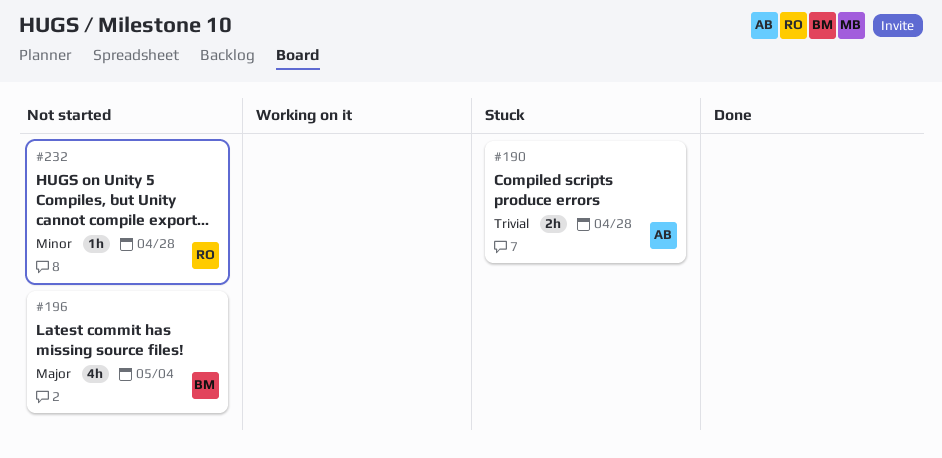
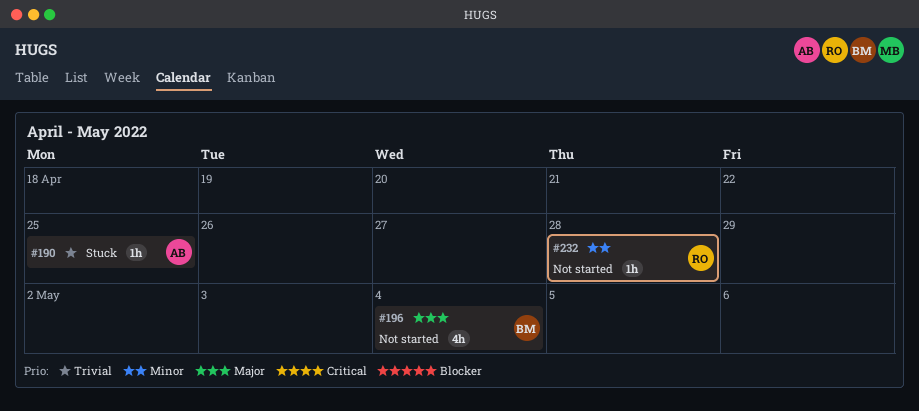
#190, estimate: 2h -> 1h
#190, due: Apr 28 -> Apr 25

